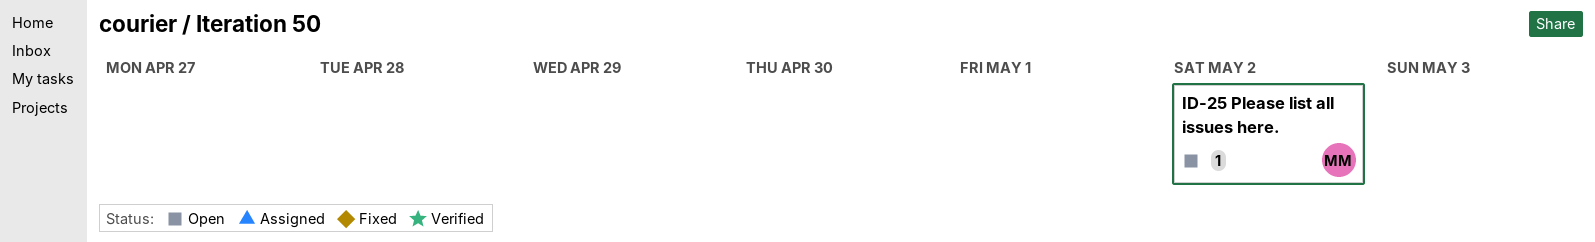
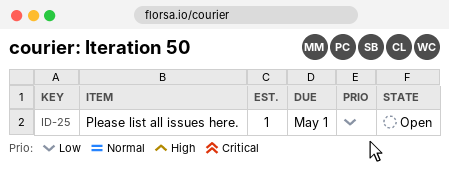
ID-25, due: May 2 -> May 1

